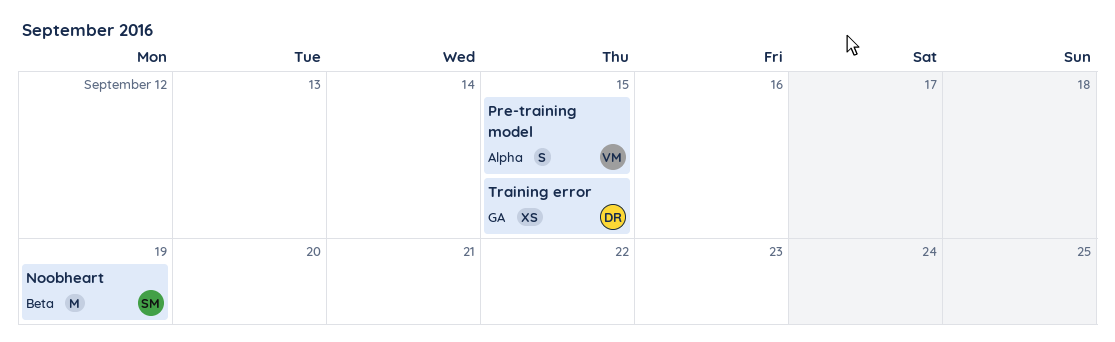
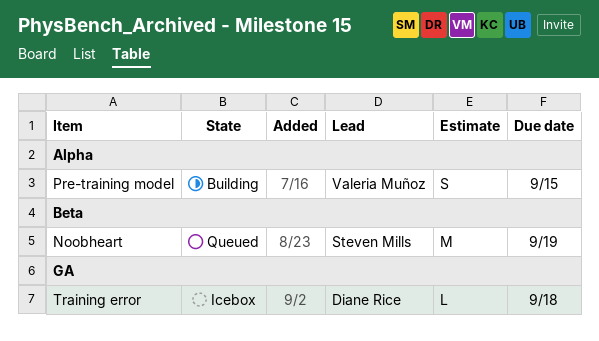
Training error, estimate: XS -> L
Training error, due: Sep 15 -> Sep 18

